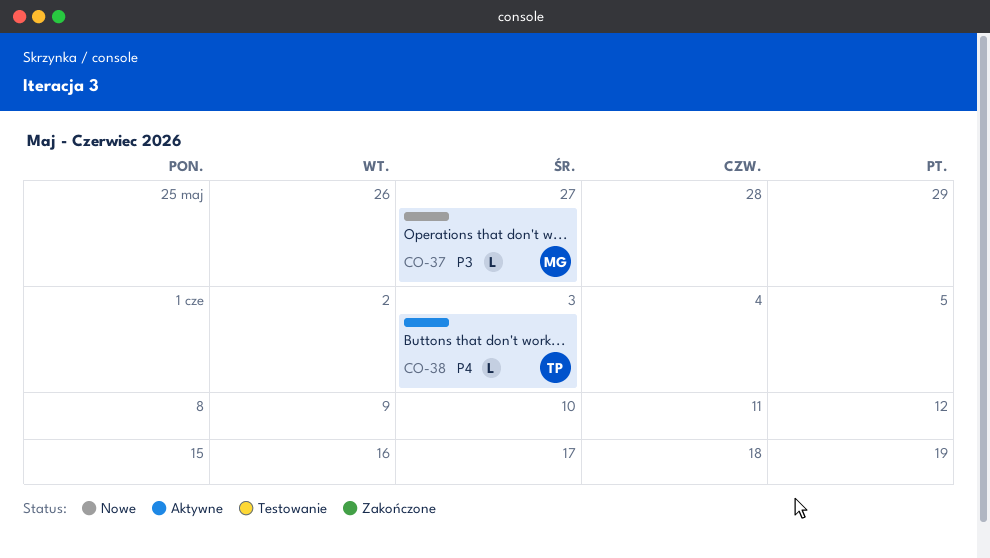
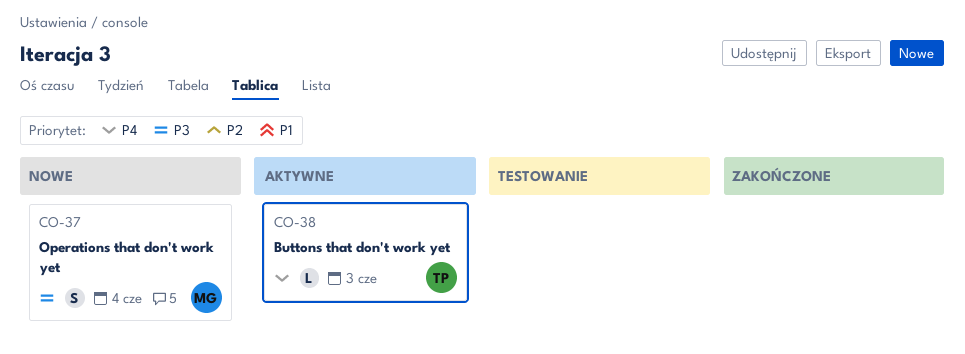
CO-37, estimate: L -> S
CO-37, due: May 27 -> Jun 4

